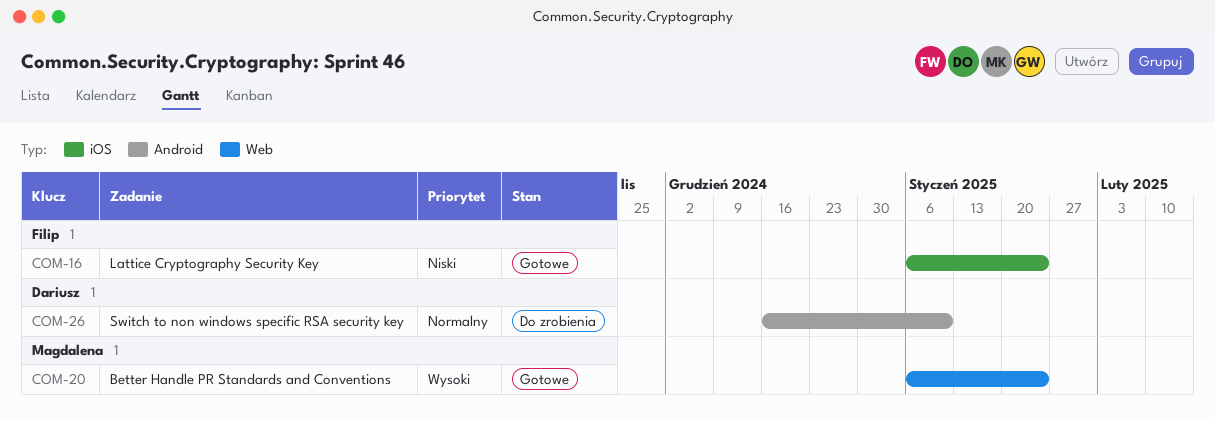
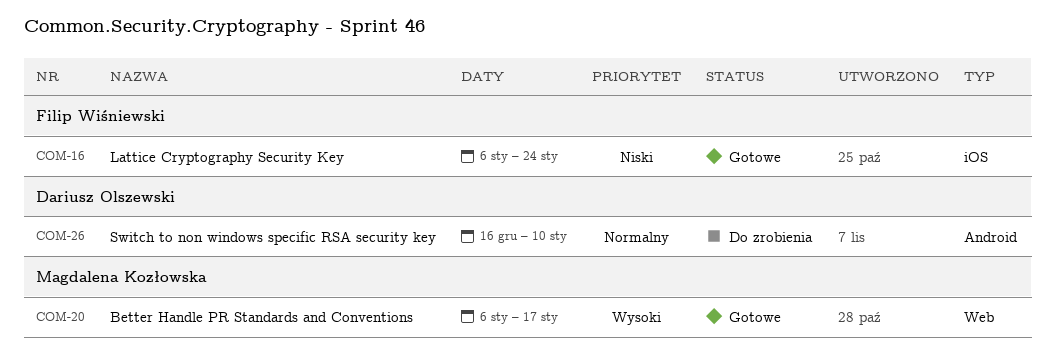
COM-20, due: Jan 24 -> Jan 17

